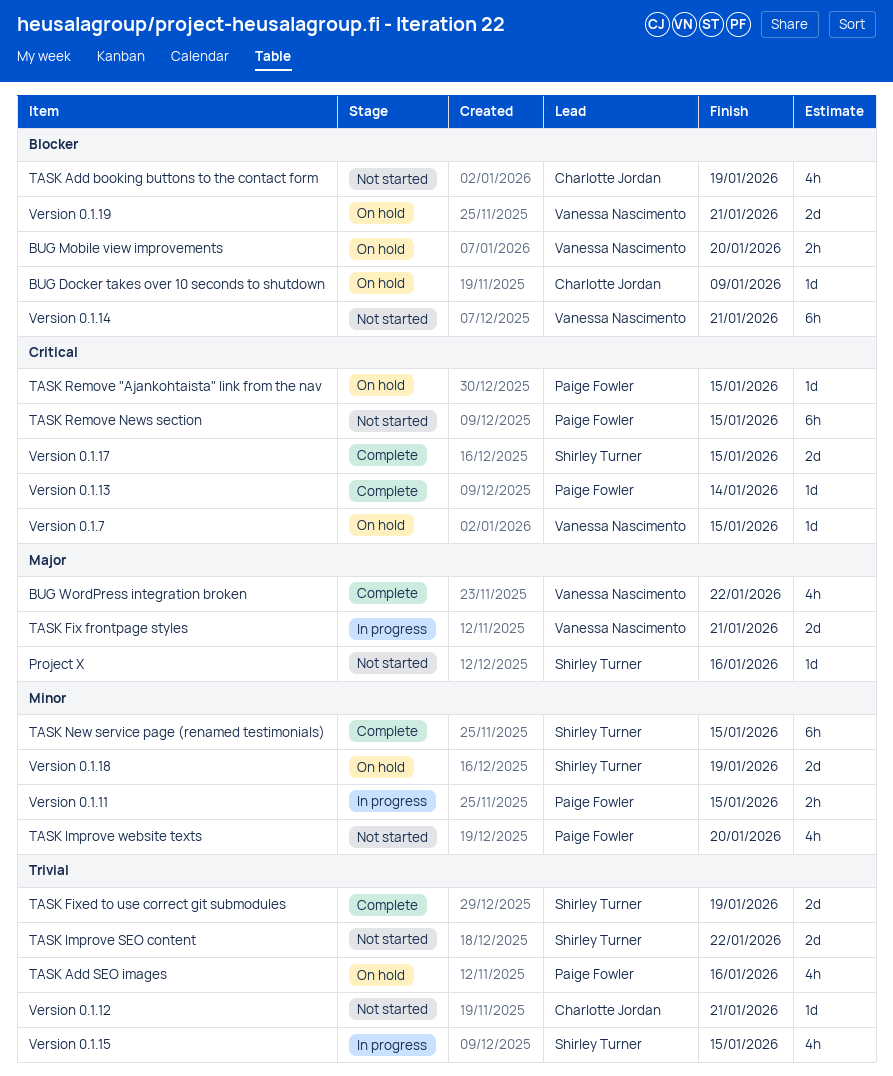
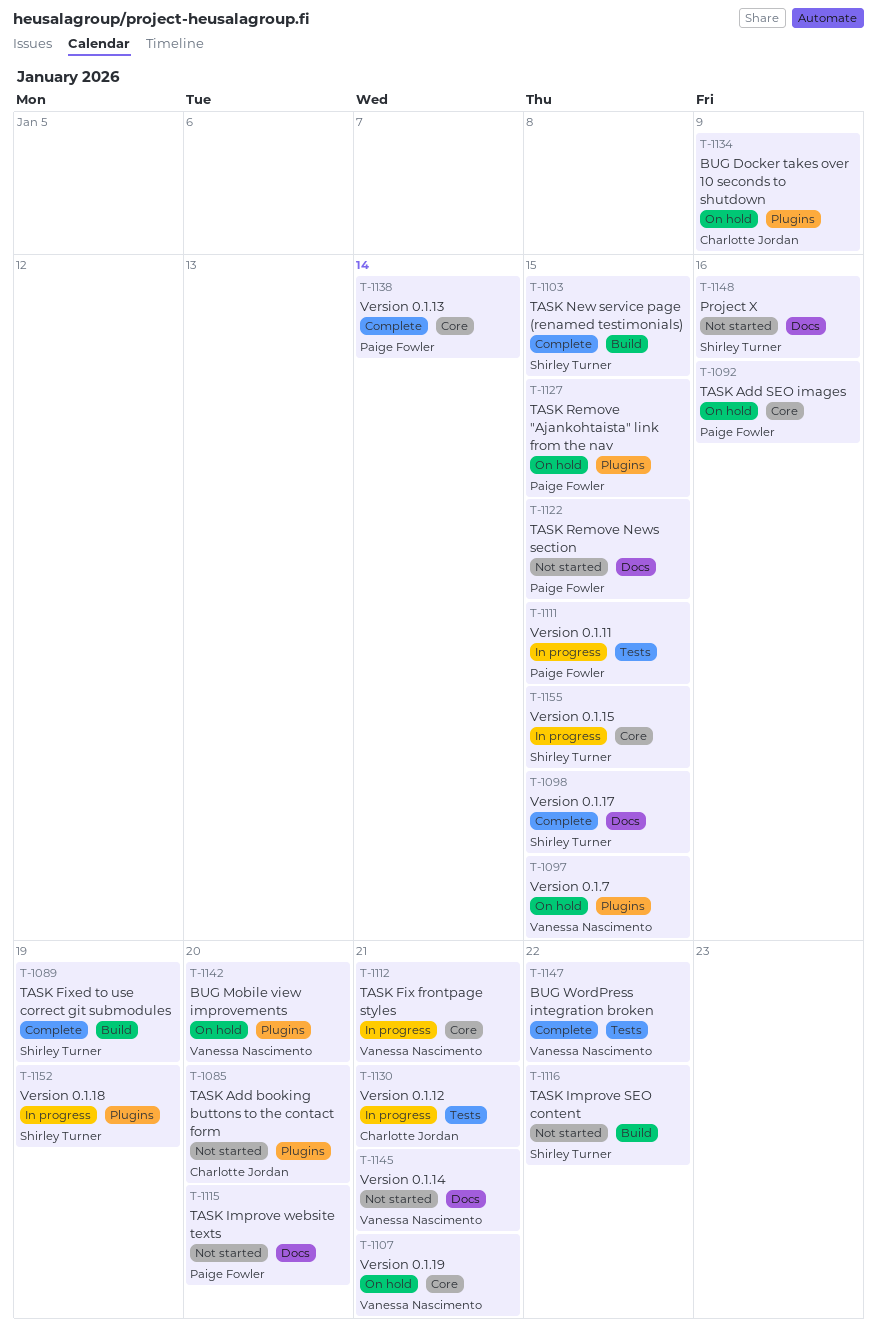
TASK Add booking buttons to the contact form, due: Jan 19 -> Jan 20
Version 0.1.12, status: Not started -> In progress
Version 0.1.18, status: On hold -> In progress

